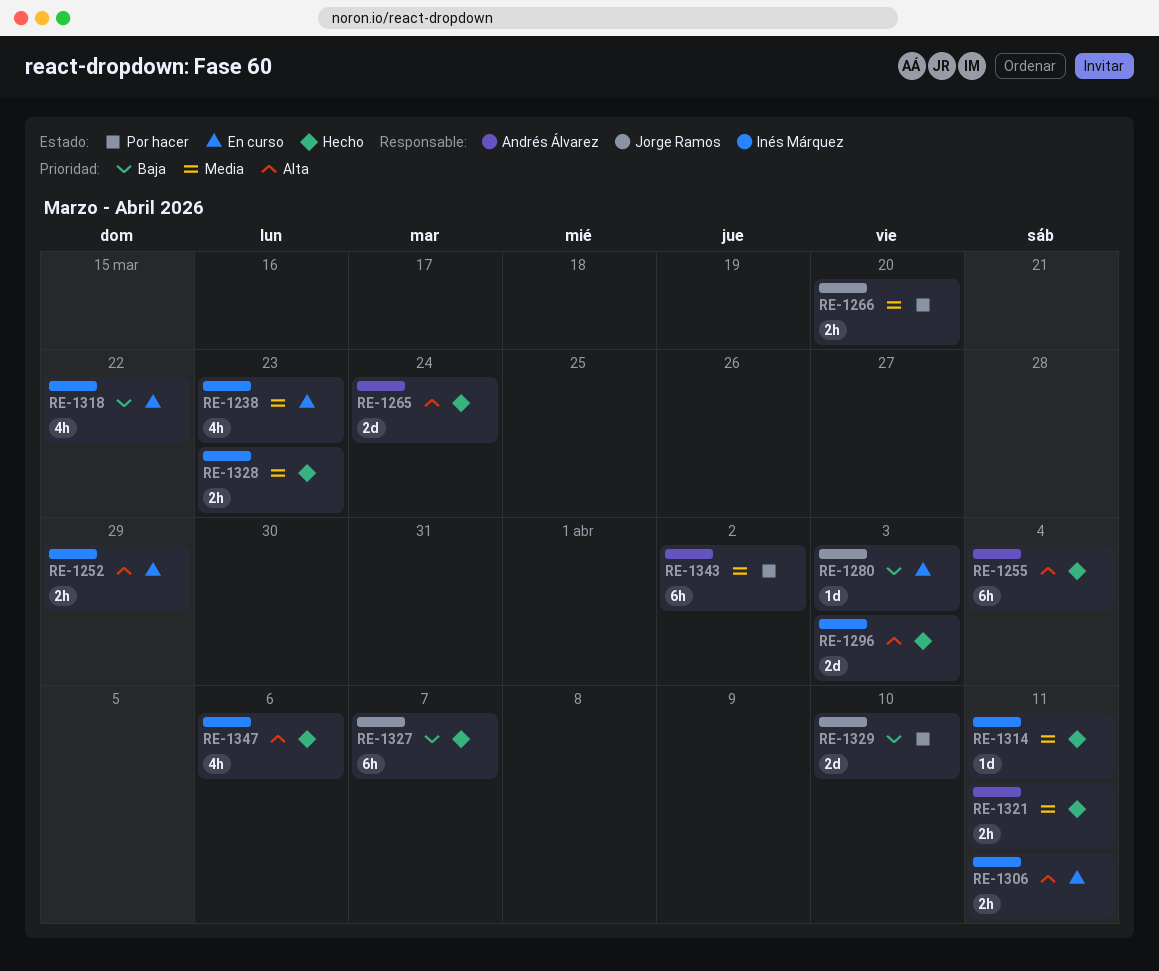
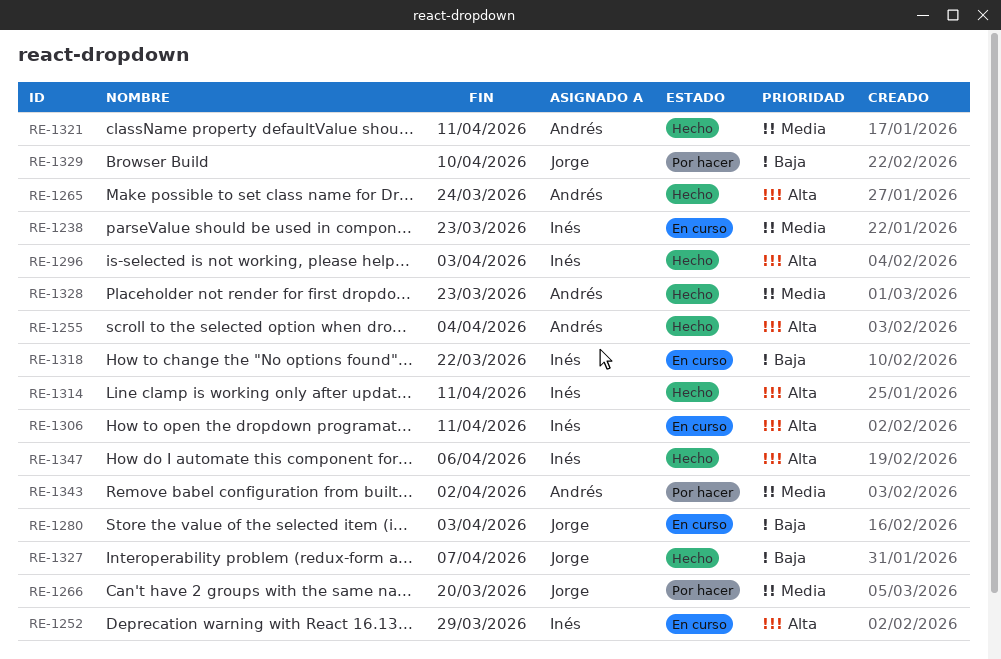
RE-1314, priority: Media -> Alta
RE-1328, owner: Inés Márquez -> Andrés Álvarez

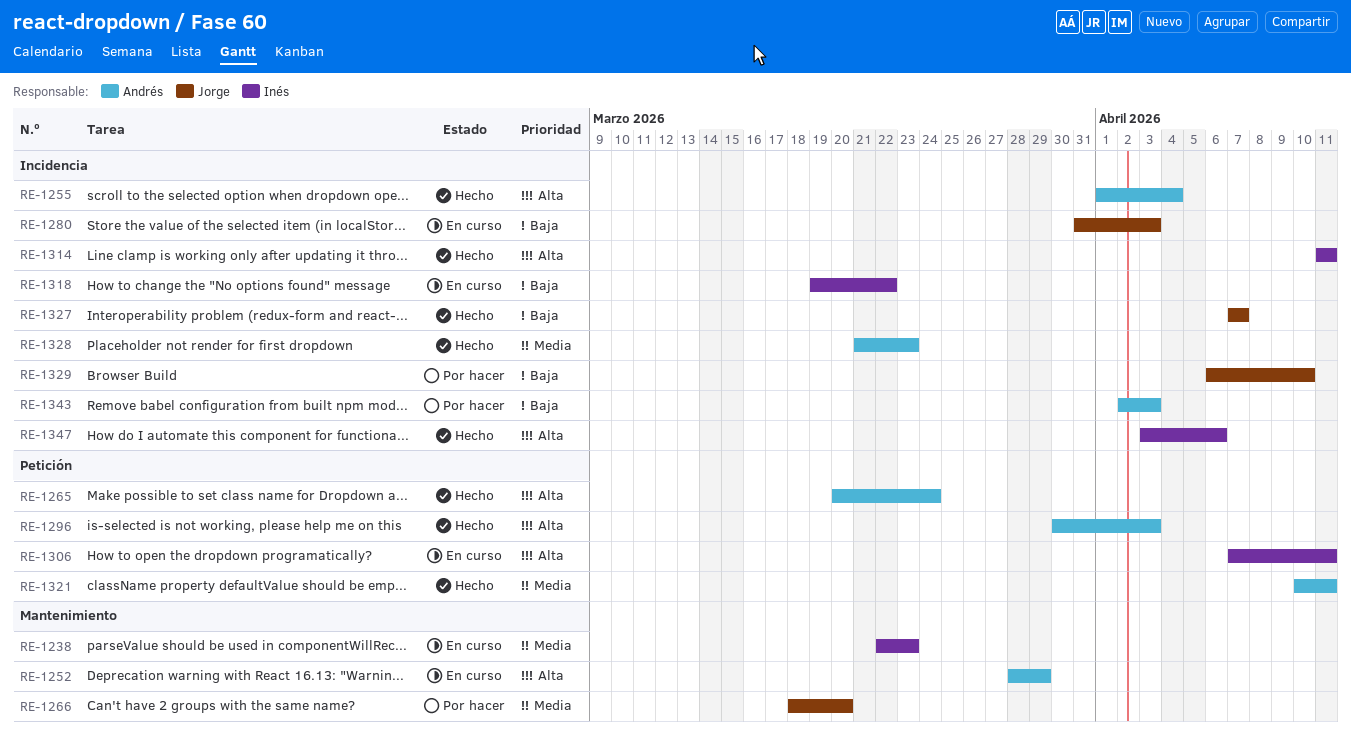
RE-1252, owner: Inés -> Andrés
RE-1296, owner: Inés -> Andrés
RE-1343, priority: Media -> Baja
RE-1343, due: Apr 2 -> Apr 3

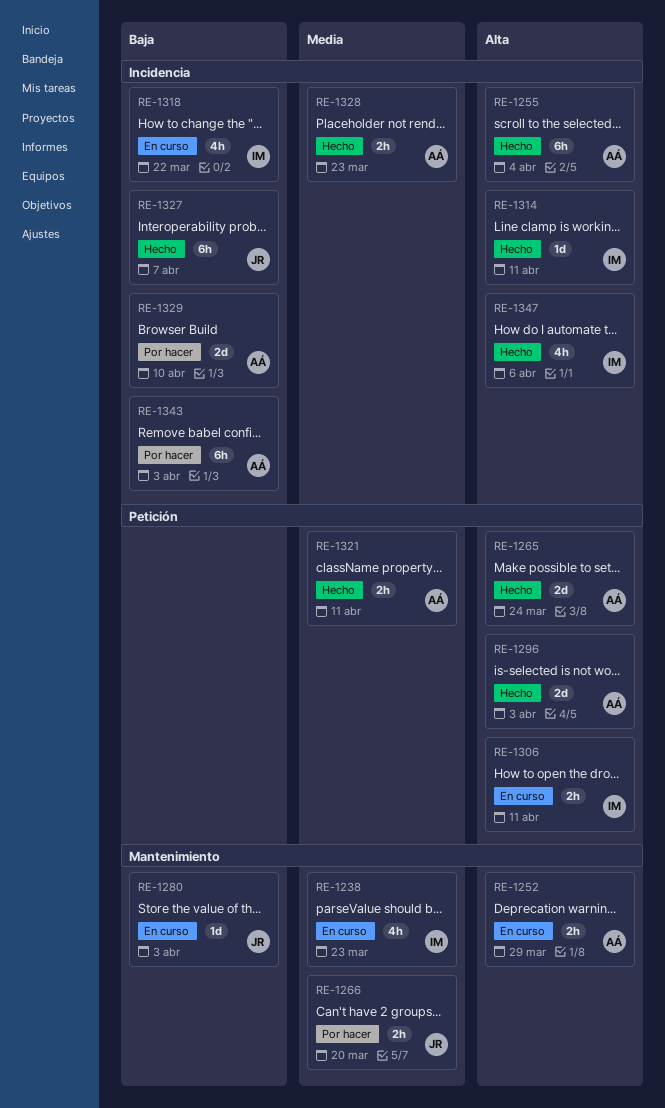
RE-1280, label: Incidencia -> Mantenimiento
RE-1329, owner: Jorge -> Andrés

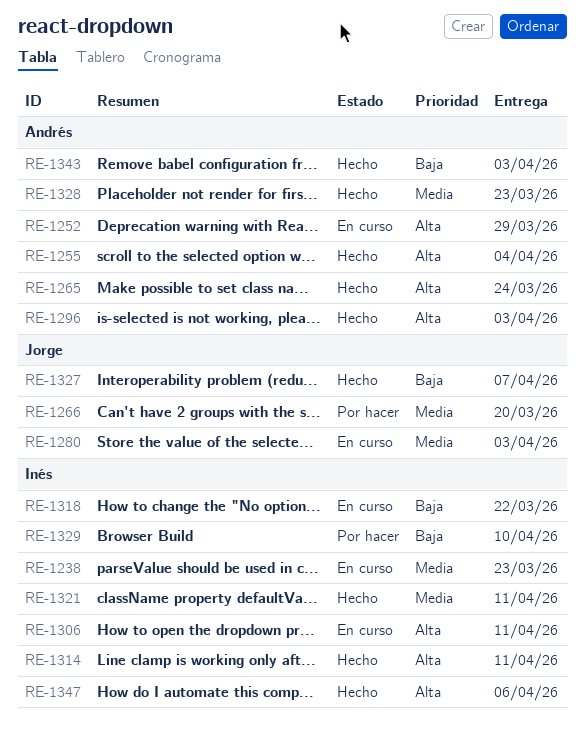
RE-1280, priority: Baja -> Media
RE-1321, owner: Andrés -> Inés
RE-1329, owner: Andrés -> Inés
RE-1343, status: Por hacer -> Hecho

